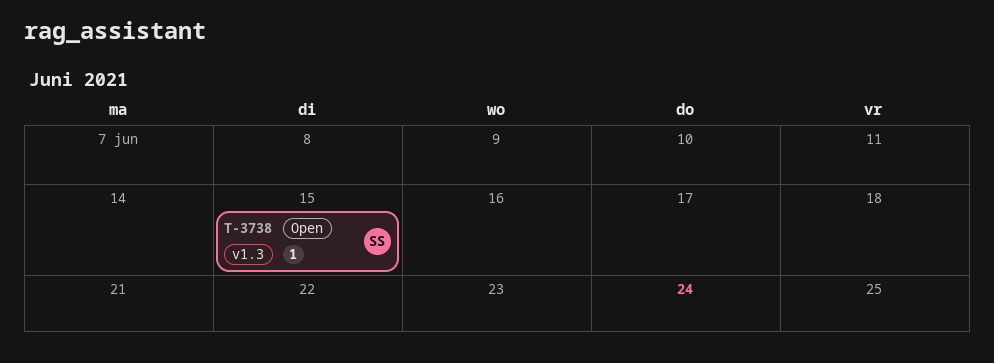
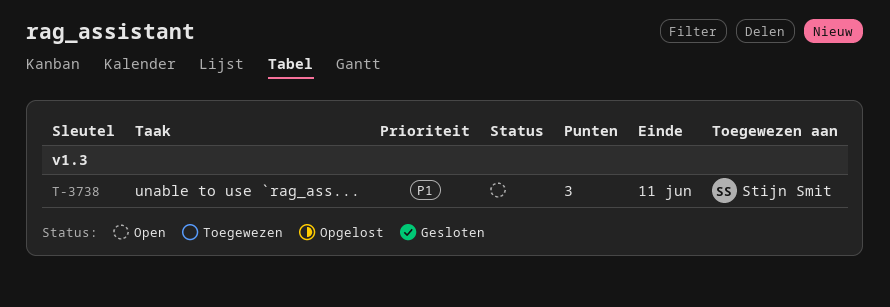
T-3738, estimate: 1 -> 3
T-3738, due: Jun 15 -> Jun 11

